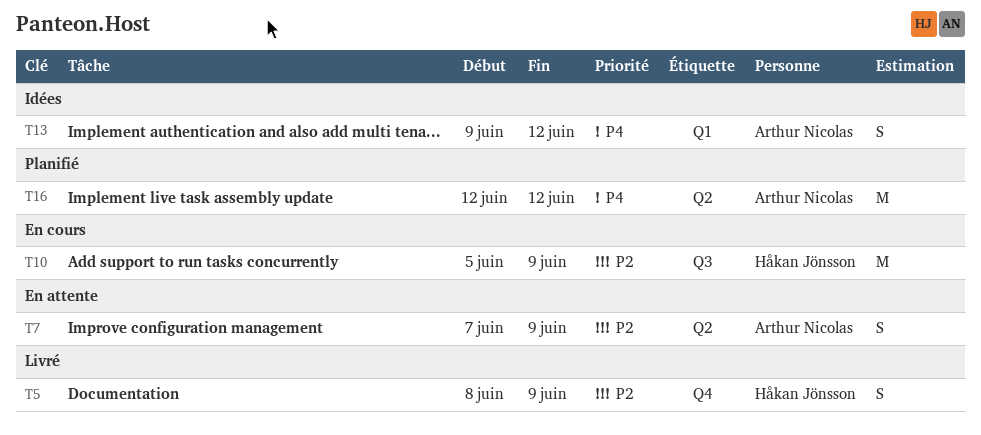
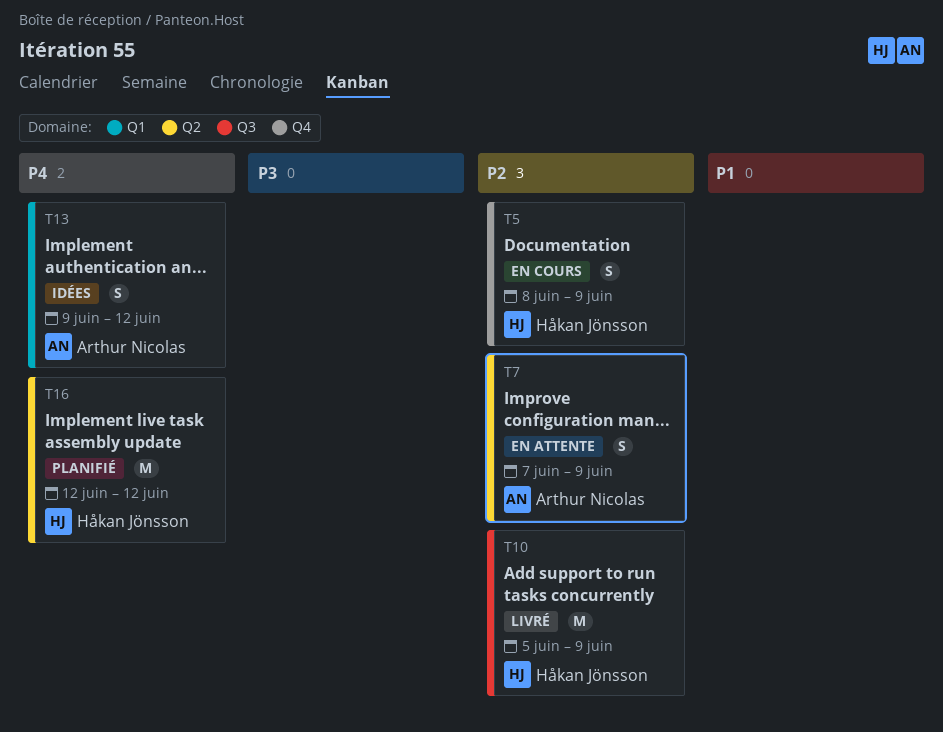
T5, status: Livré -> En cours
T10, status: En cours -> Livré
T16, owner: Arthur Nicolas -> Håkan Jönsson

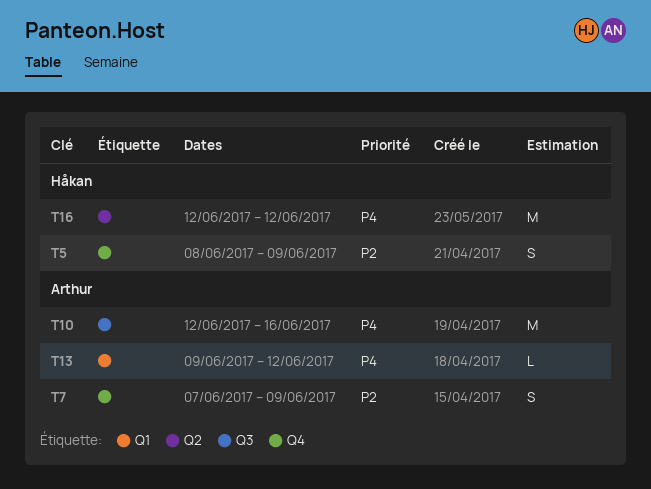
T7, label: Q2 -> Q4
T10, owner: Håkan Jönsson -> Arthur Nicolas
T10, priority: P2 -> P4
T10, start: Jun 5 -> Jun 12
T10, due: Jun 9 -> Jun 16
T13, estimate: S -> L

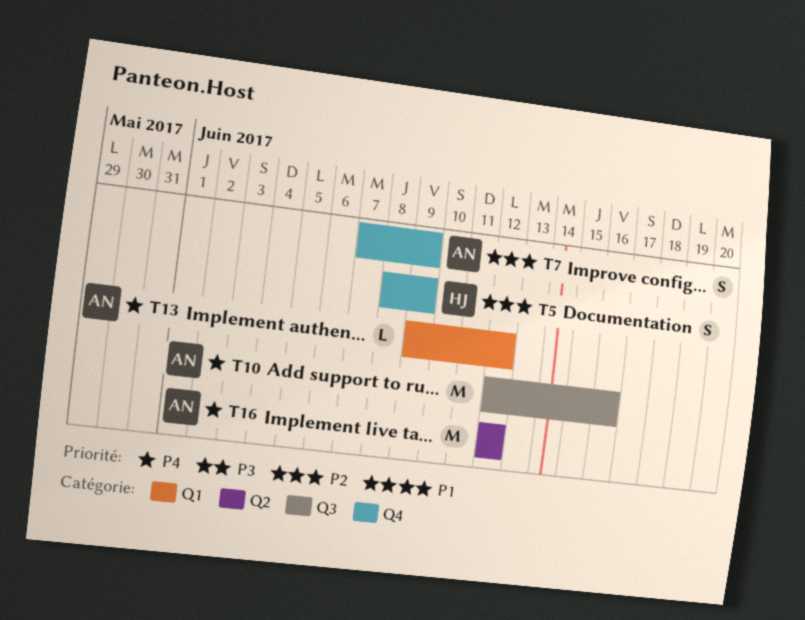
T16, owner: Håkan -> Arthur

